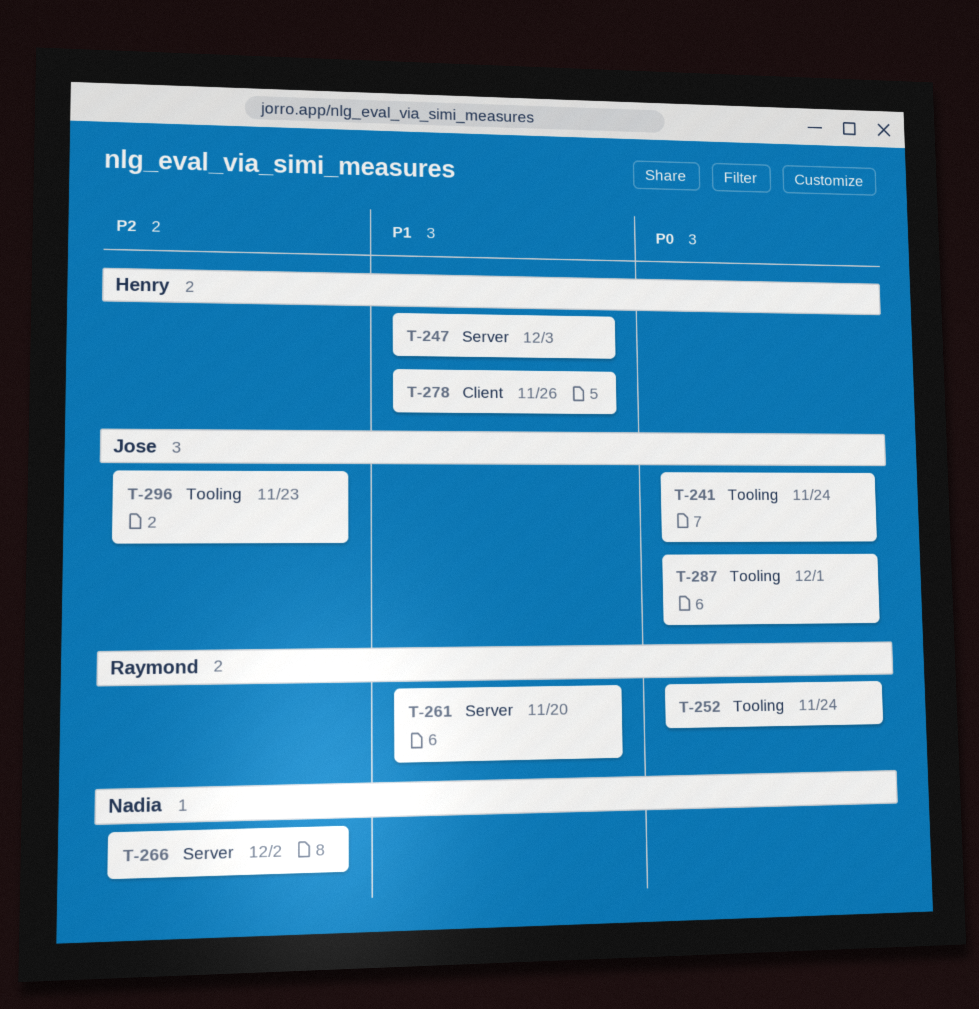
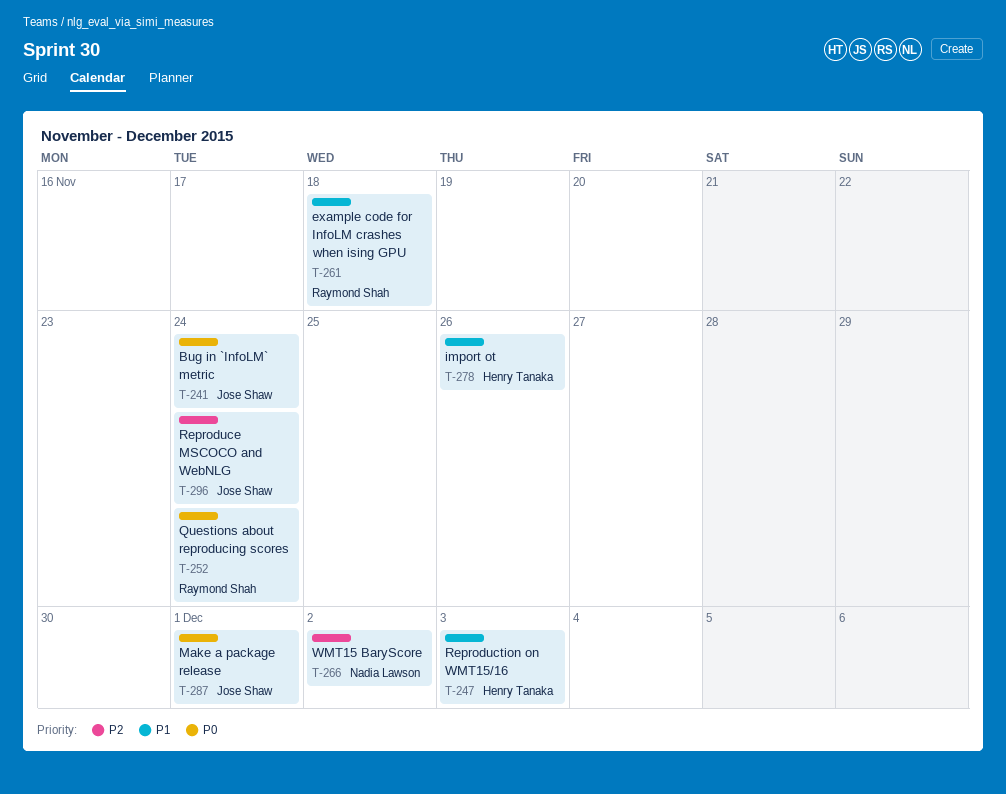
T-261, due: Nov 20 -> Nov 18
T-296, due: Nov 23 -> Nov 24

